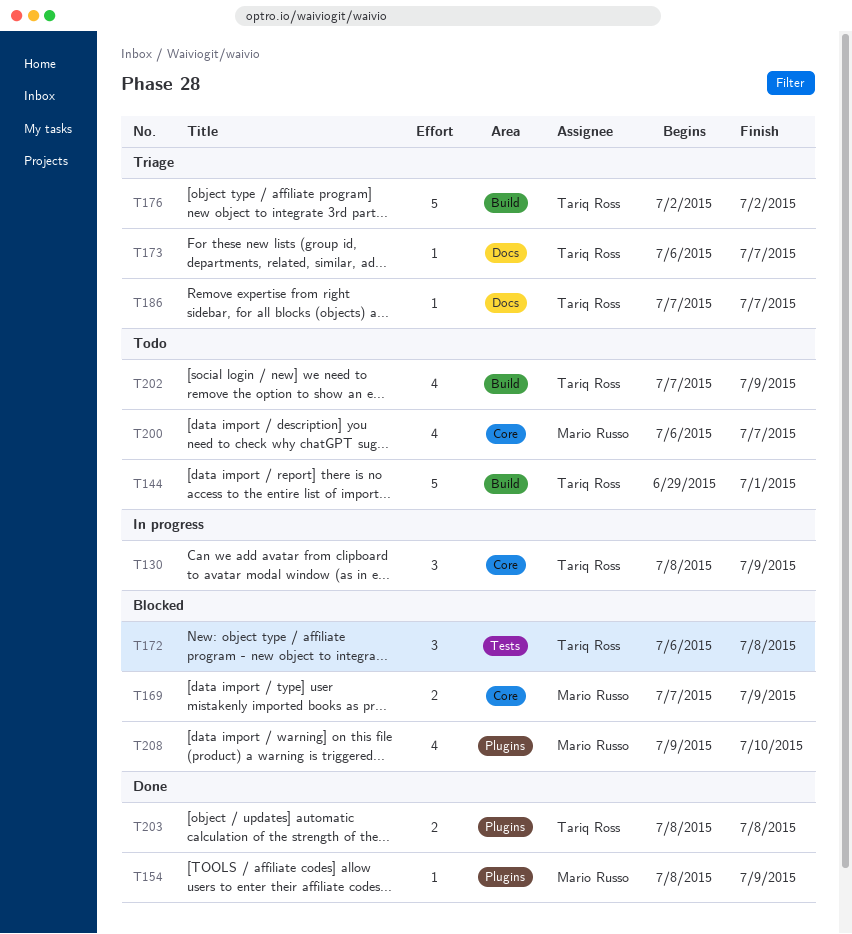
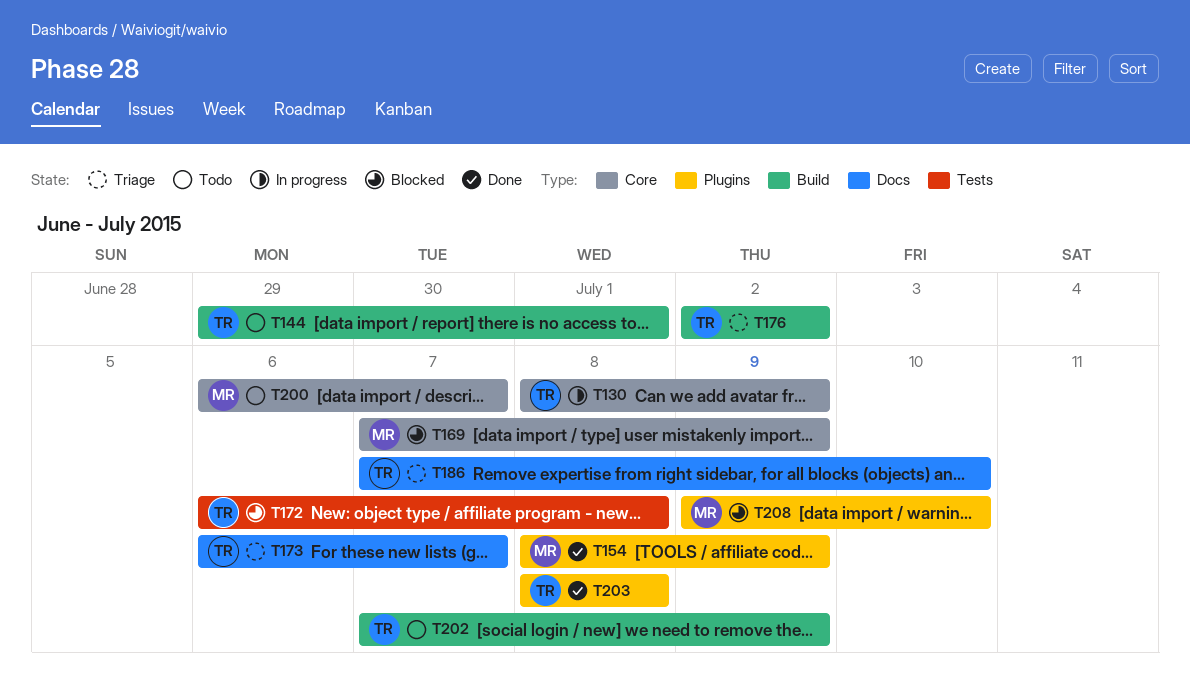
T186, due: Jul 7 -> Jul 10

